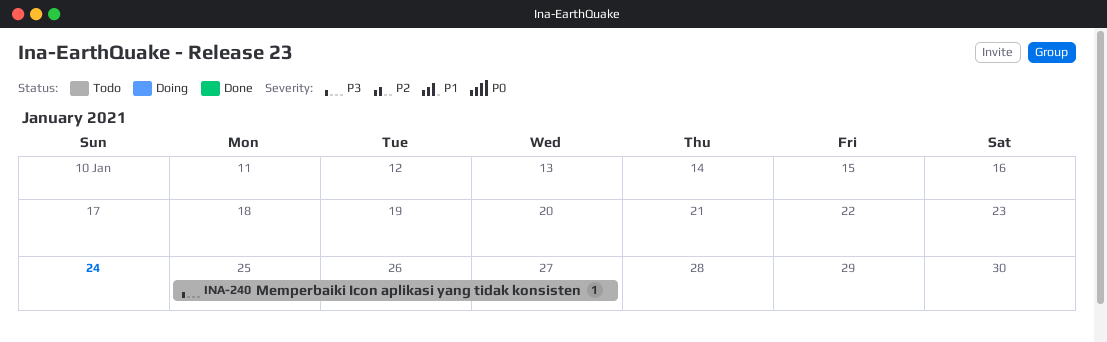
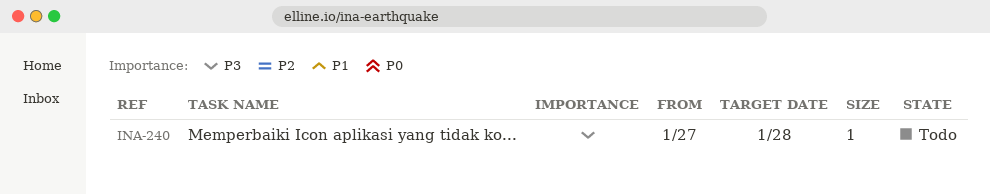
INA-240, start: Jan 25 -> Jan 27
INA-240, due: Jan 27 -> Jan 28

